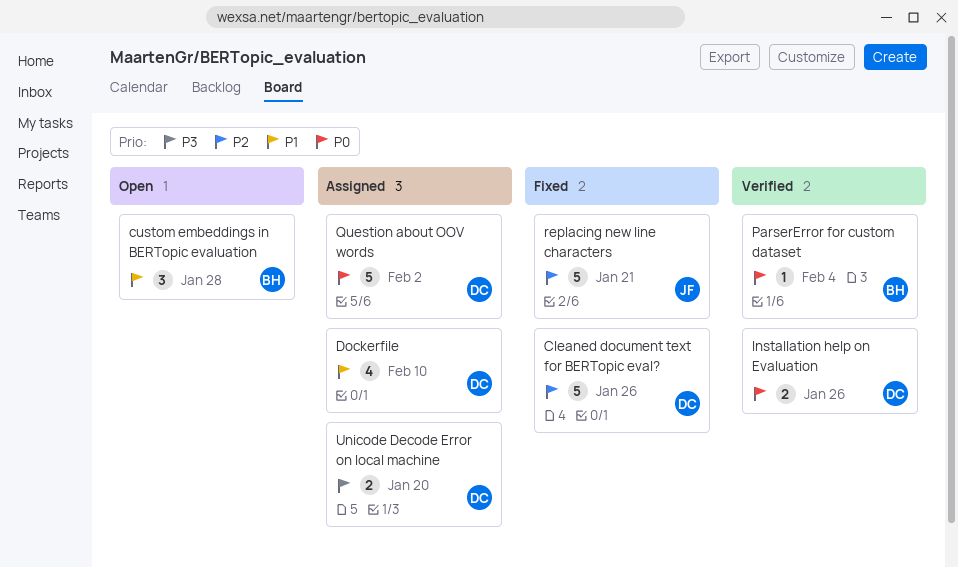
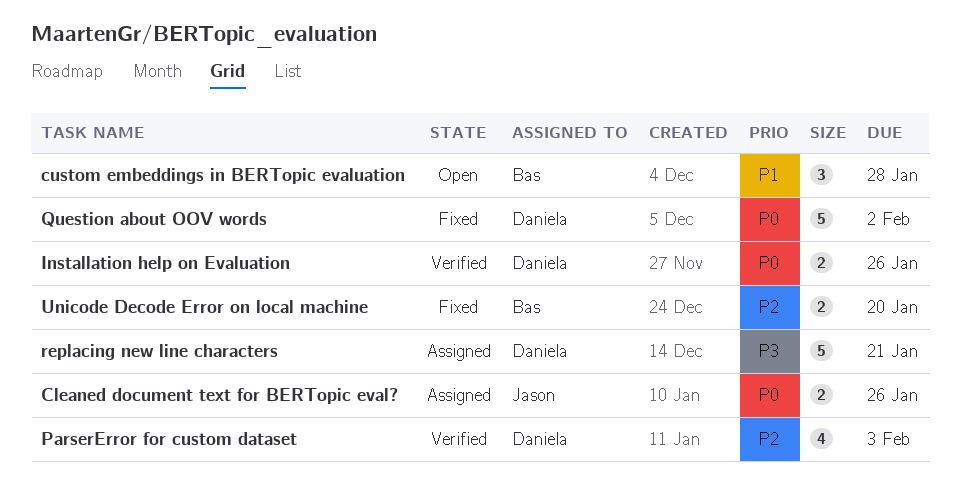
Cleaned document text for BERTopic eval?, status: Fixed -> Assigned
Cleaned document text for BERTopic eval?, owner: Daniela -> Jason
Cleaned document text for BERTopic eval?, priority: P2 -> P0
Cleaned document text for BERTopic eval?, estimate: 5 -> 2
Dockerfile: present -> none
ParserError for custom dataset, owner: Bas -> Daniela
ParserError for custom dataset, priority: P0 -> P2
ParserError for custom dataset, estimate: 1 -> 4
ParserError for custom dataset, due: Feb 4 -> Feb 3
Question about OOV words, status: Assigned -> Fixed
replacing new line characters, status: Fixed -> Assigned
replacing new line characters, owner: Jason -> Daniela
replacing new line characters, priority: P2 -> P3
Unicode Decode Error on local machine, status: Assigned -> Fixed
Unicode Decode Error on local machine, owner: Daniela -> Bas
Unicode Decode Error on local machine, priority: P3 -> P2

